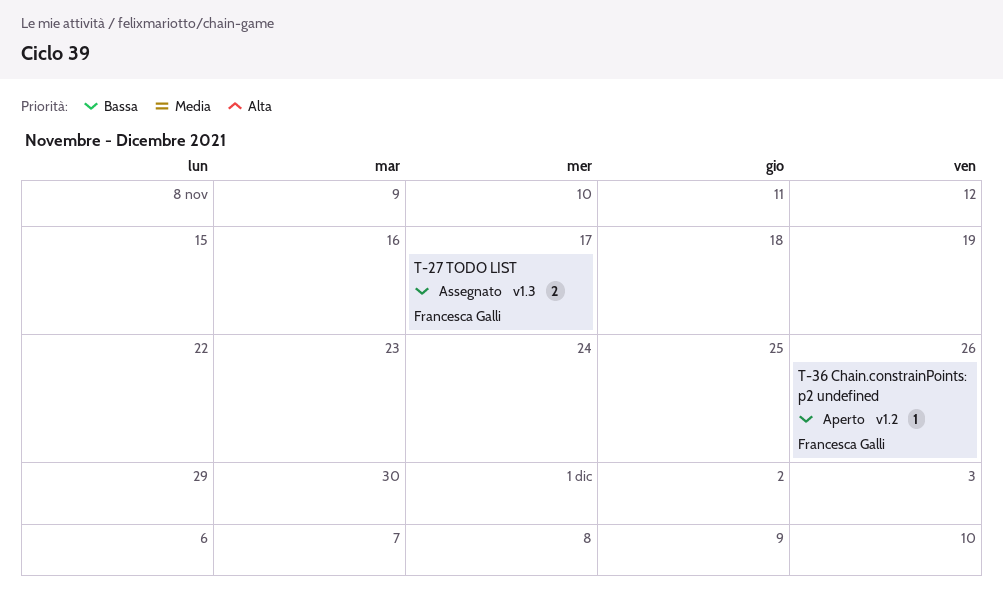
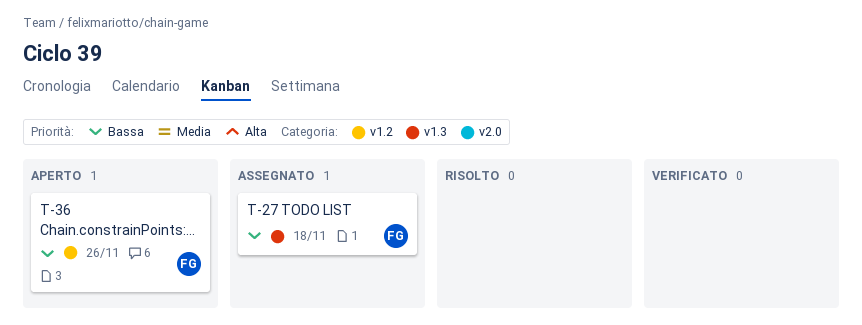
T-27, due: Nov 17 -> Nov 18

